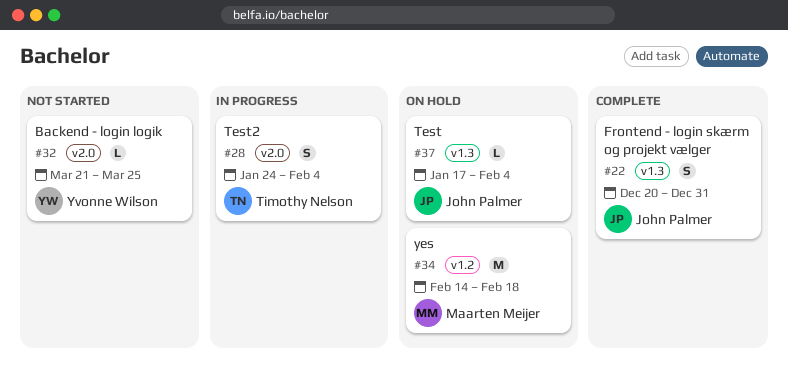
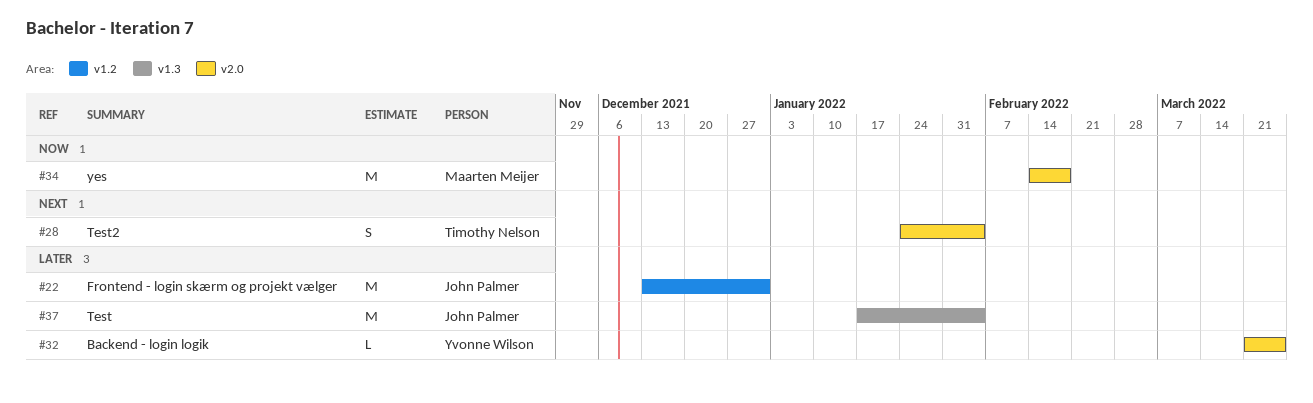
#22, label: v1.3 -> v1.2
#22, estimate: S -> M
#22, start: Dec 20 -> Dec 13
#34, label: v1.2 -> v2.0
#37, estimate: L -> M

